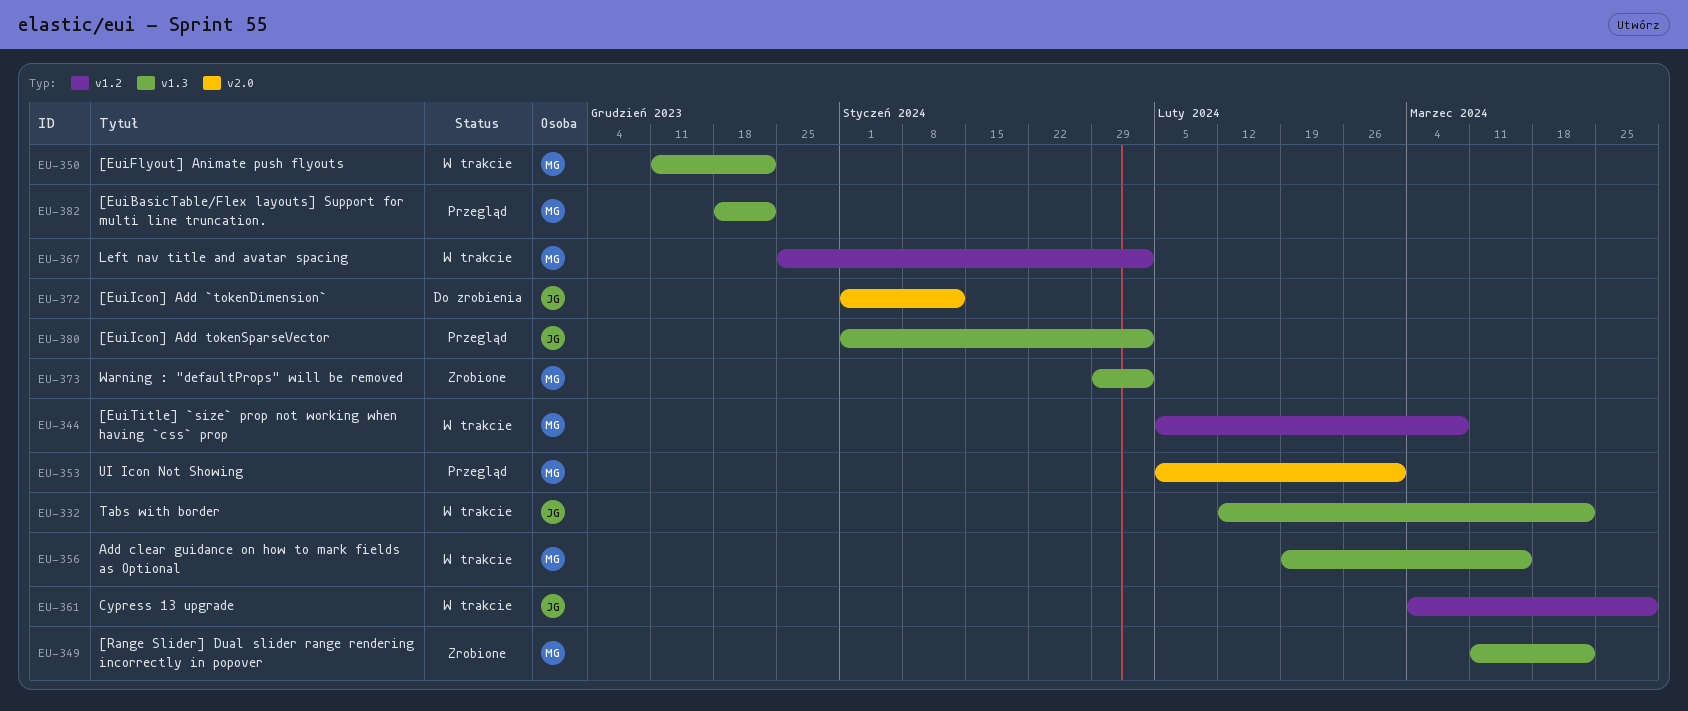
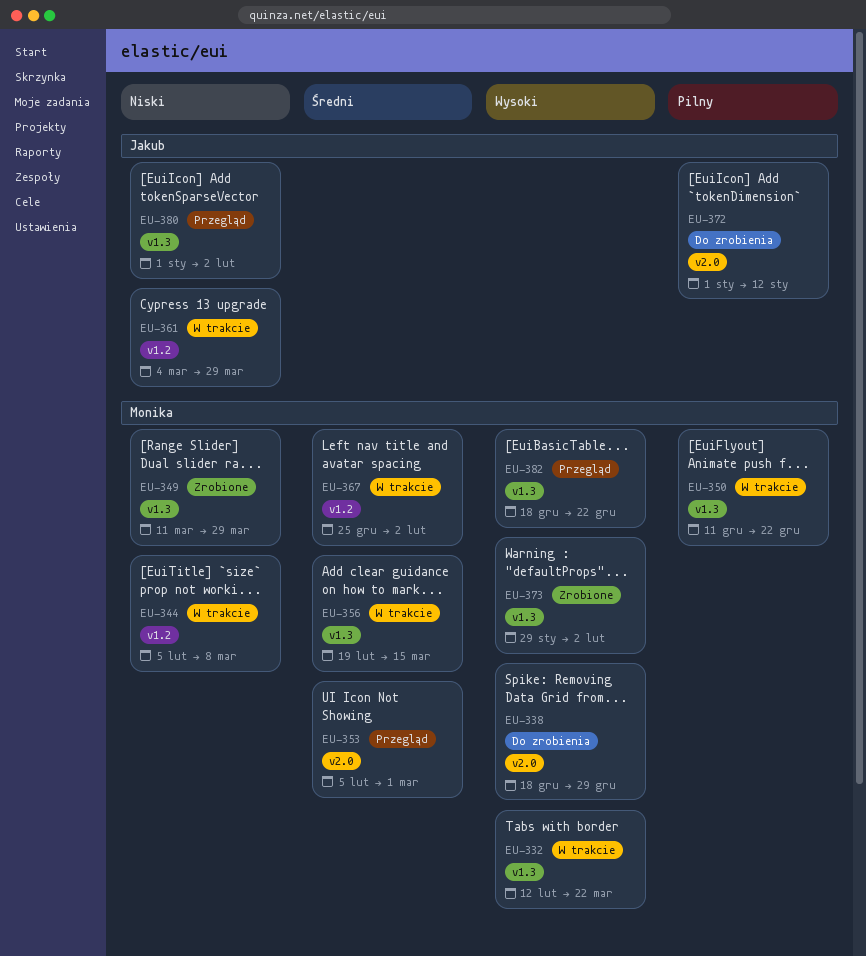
EU-332, owner: Jakub -> Monika
EU-338: none -> present
EU-349, due: Mar 22 -> Mar 29

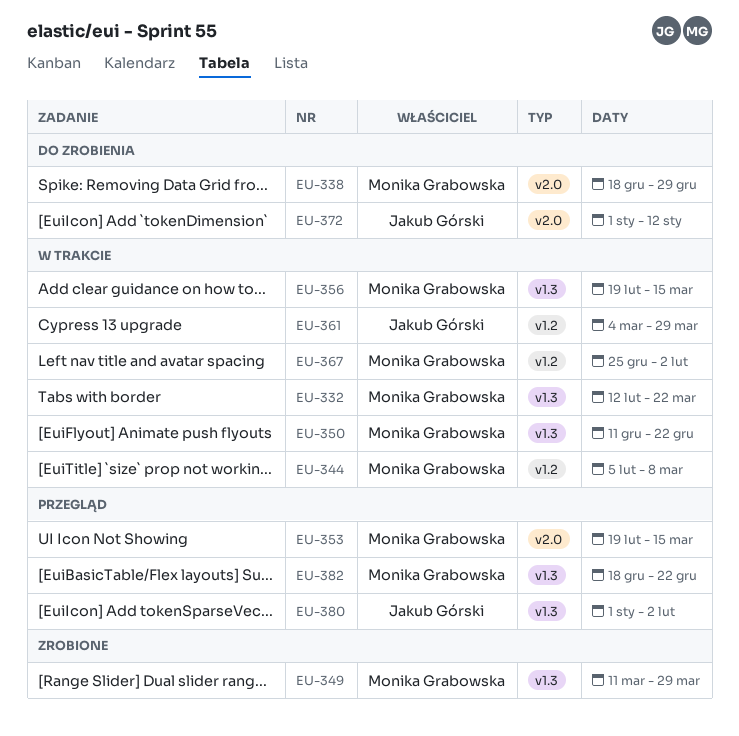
EU-353, start: Feb 5 -> Feb 19
EU-353, due: Mar 1 -> Mar 15
EU-373: present -> none

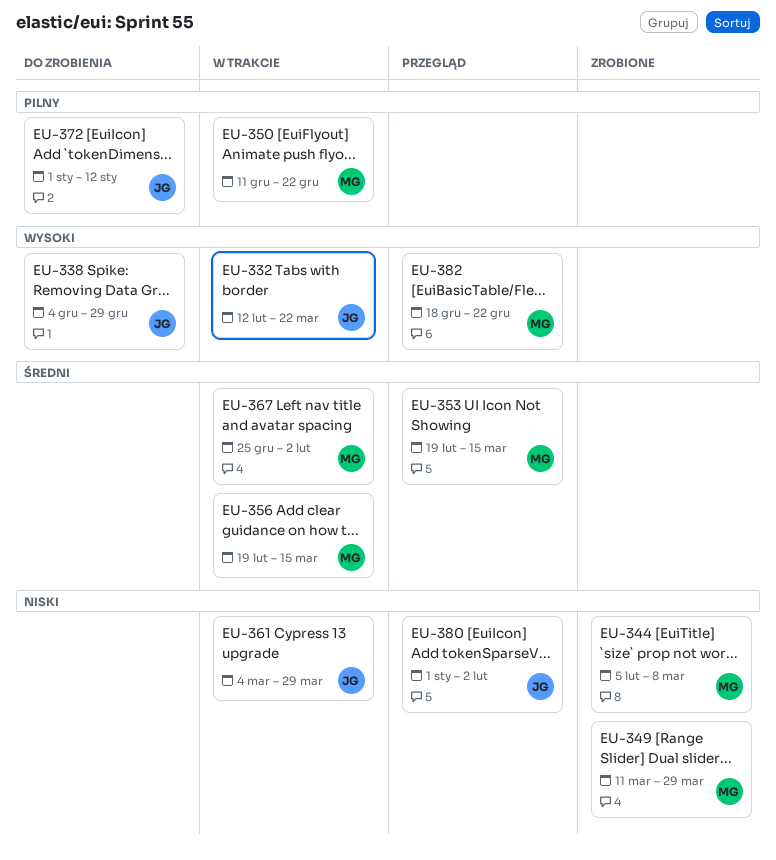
EU-332, owner: Monika Grabowska -> Jakub Górski
EU-338, owner: Monika Grabowska -> Jakub Górski
EU-338, start: Dec 18 -> Dec 4
EU-344, status: W trakcie -> Zrobione

